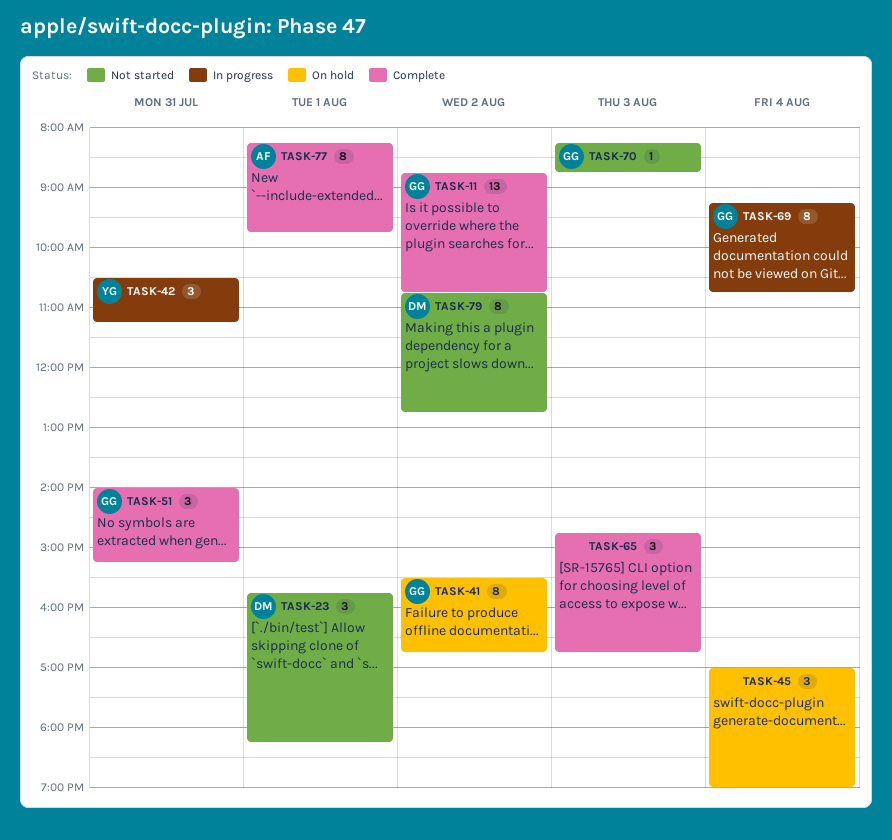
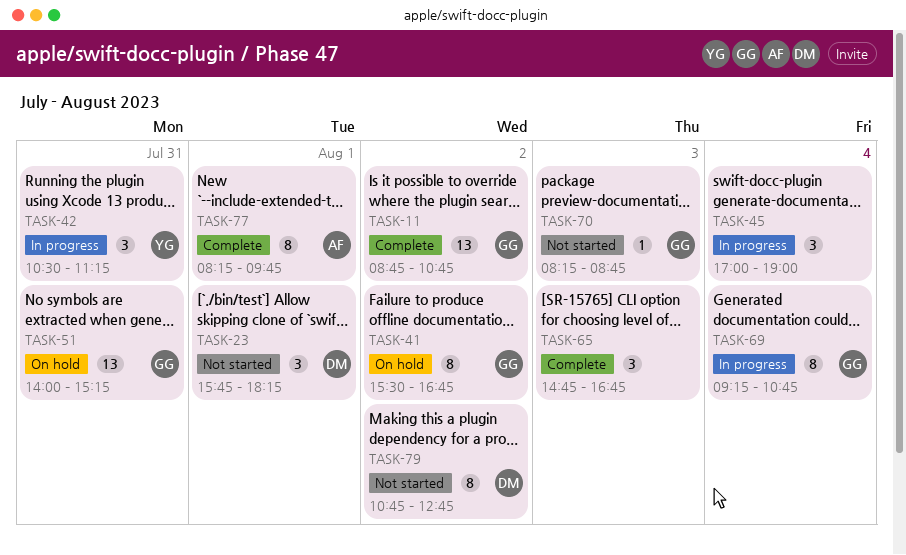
TASK-45, status: On hold -> In progress
TASK-51, status: Complete -> On hold
TASK-51, estimate: 3 -> 13

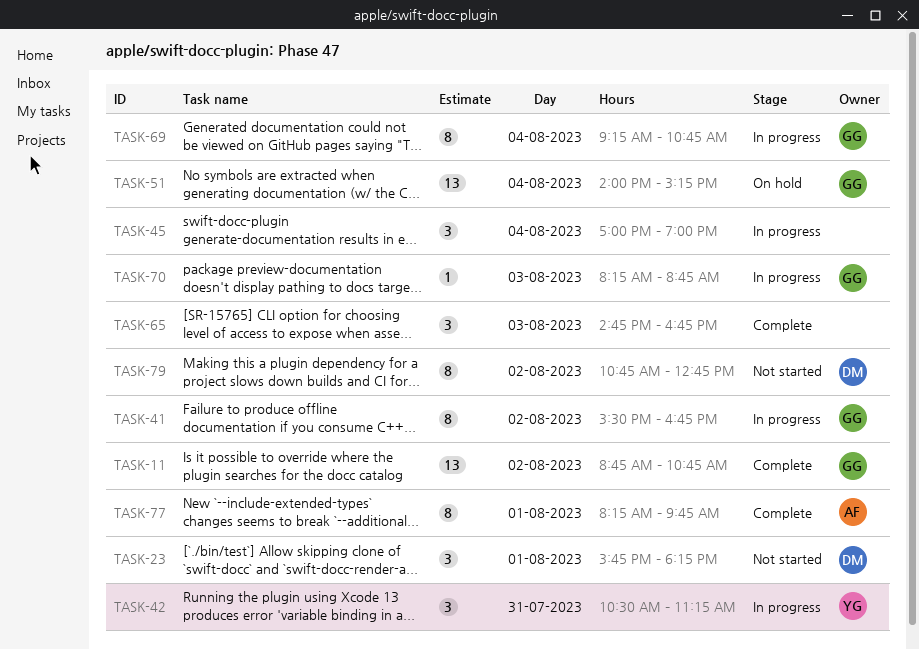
TASK-41, status: On hold -> In progress
TASK-51, day: Jul 31 -> Aug 4
TASK-70, status: Not started -> In progress

